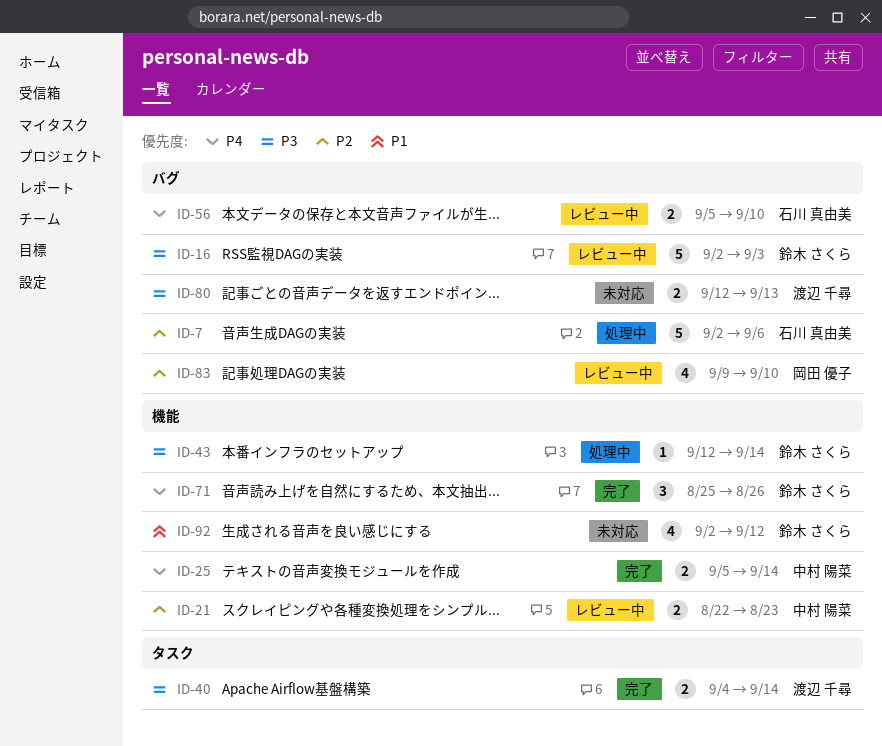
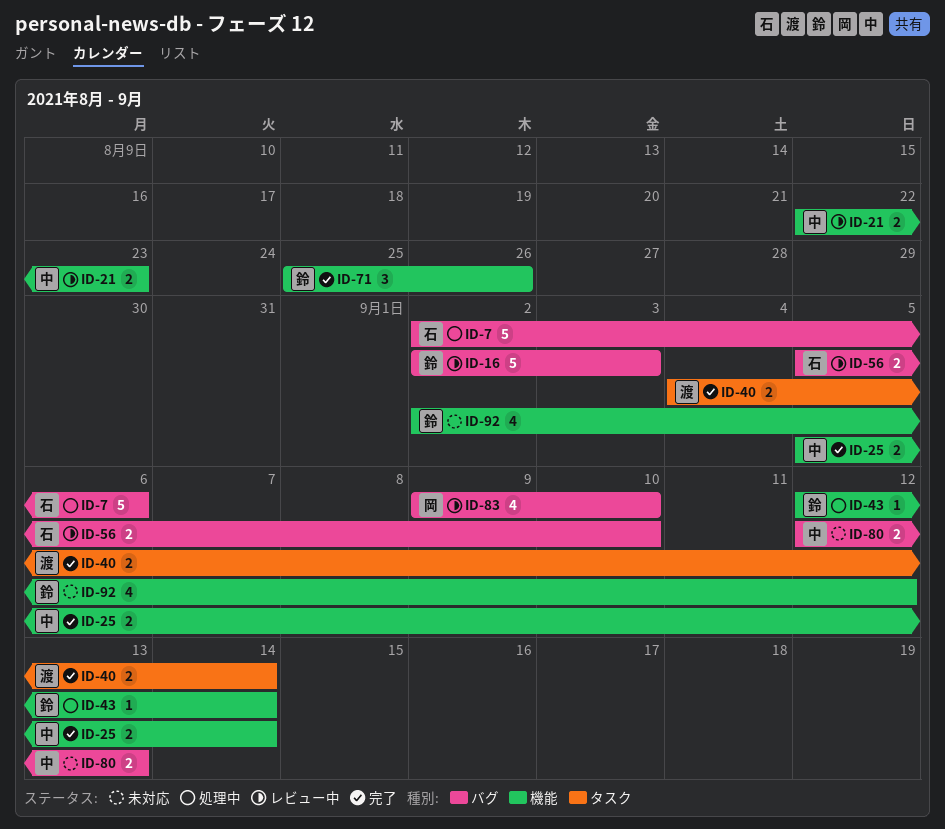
ID-80, owner: 渡辺 千尋 -> 中村 陽菜

